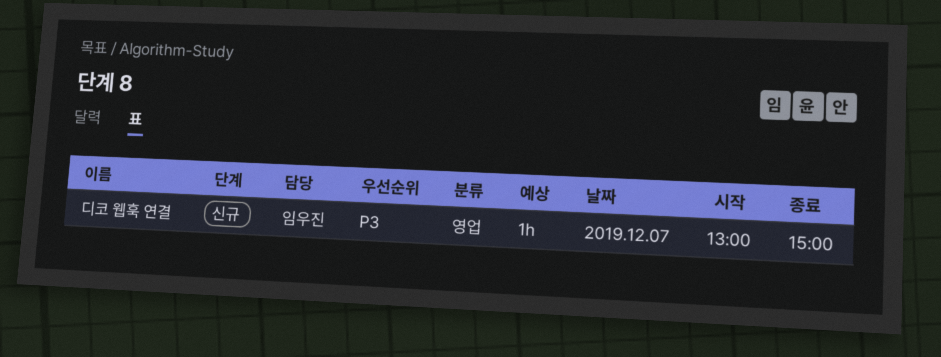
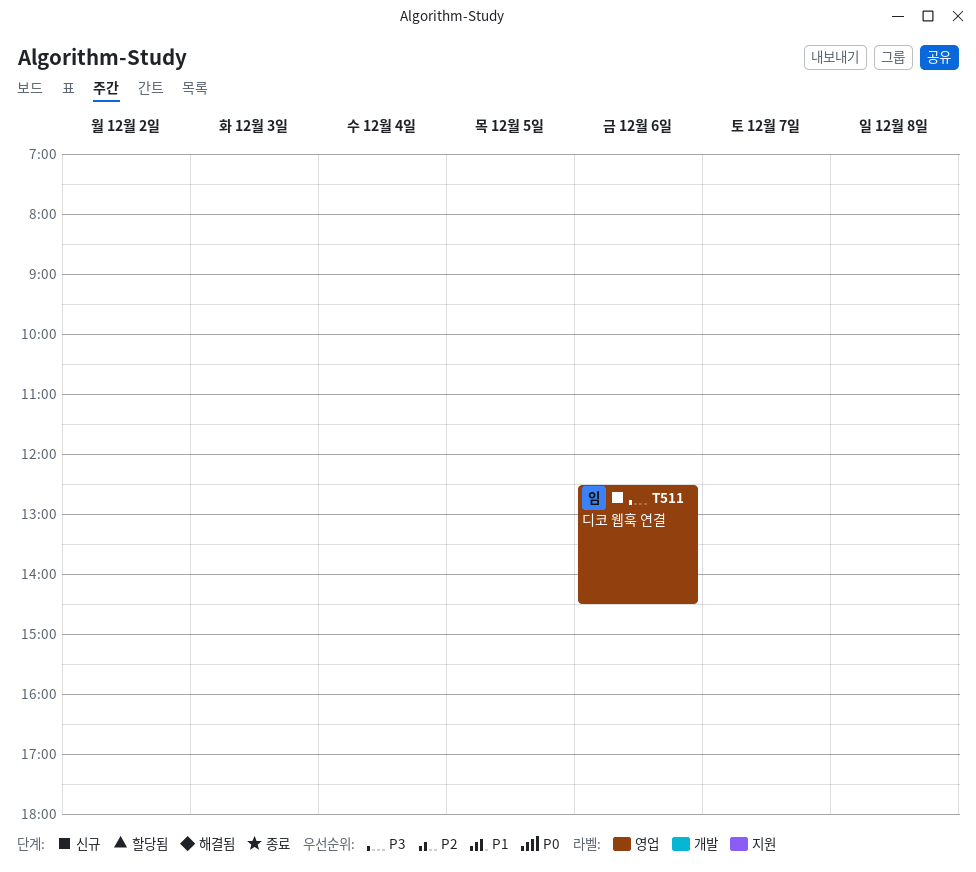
디코 웹훅 연결, day: Dec 7 -> Dec 6
디코 웹훅 연결, begins: 13:00 -> 12:30
디코 웹훅 연결, ends: 15:00 -> 14:30

